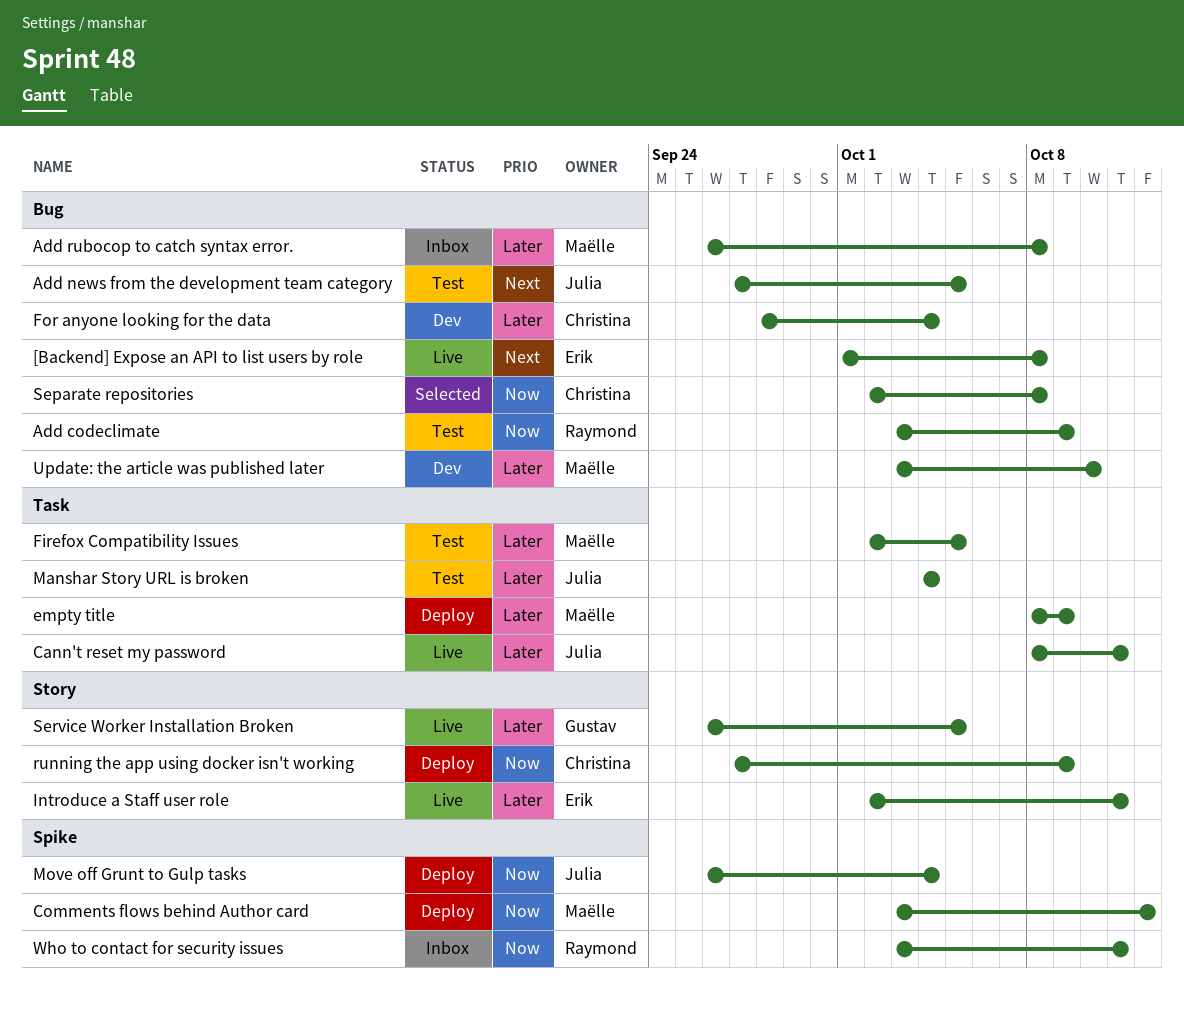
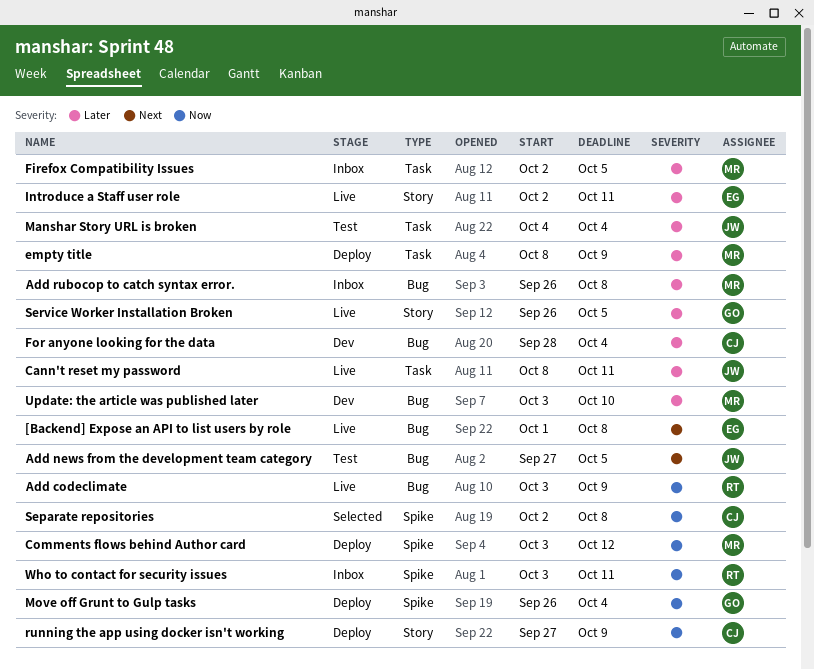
Add codeclimate, status: Test -> Live
Firefox Compatibility Issues, status: Test -> Inbox
Move off Grunt to Gulp tasks, owner: Julia -> Gustav
Separate repositories, label: Bug -> Spike

